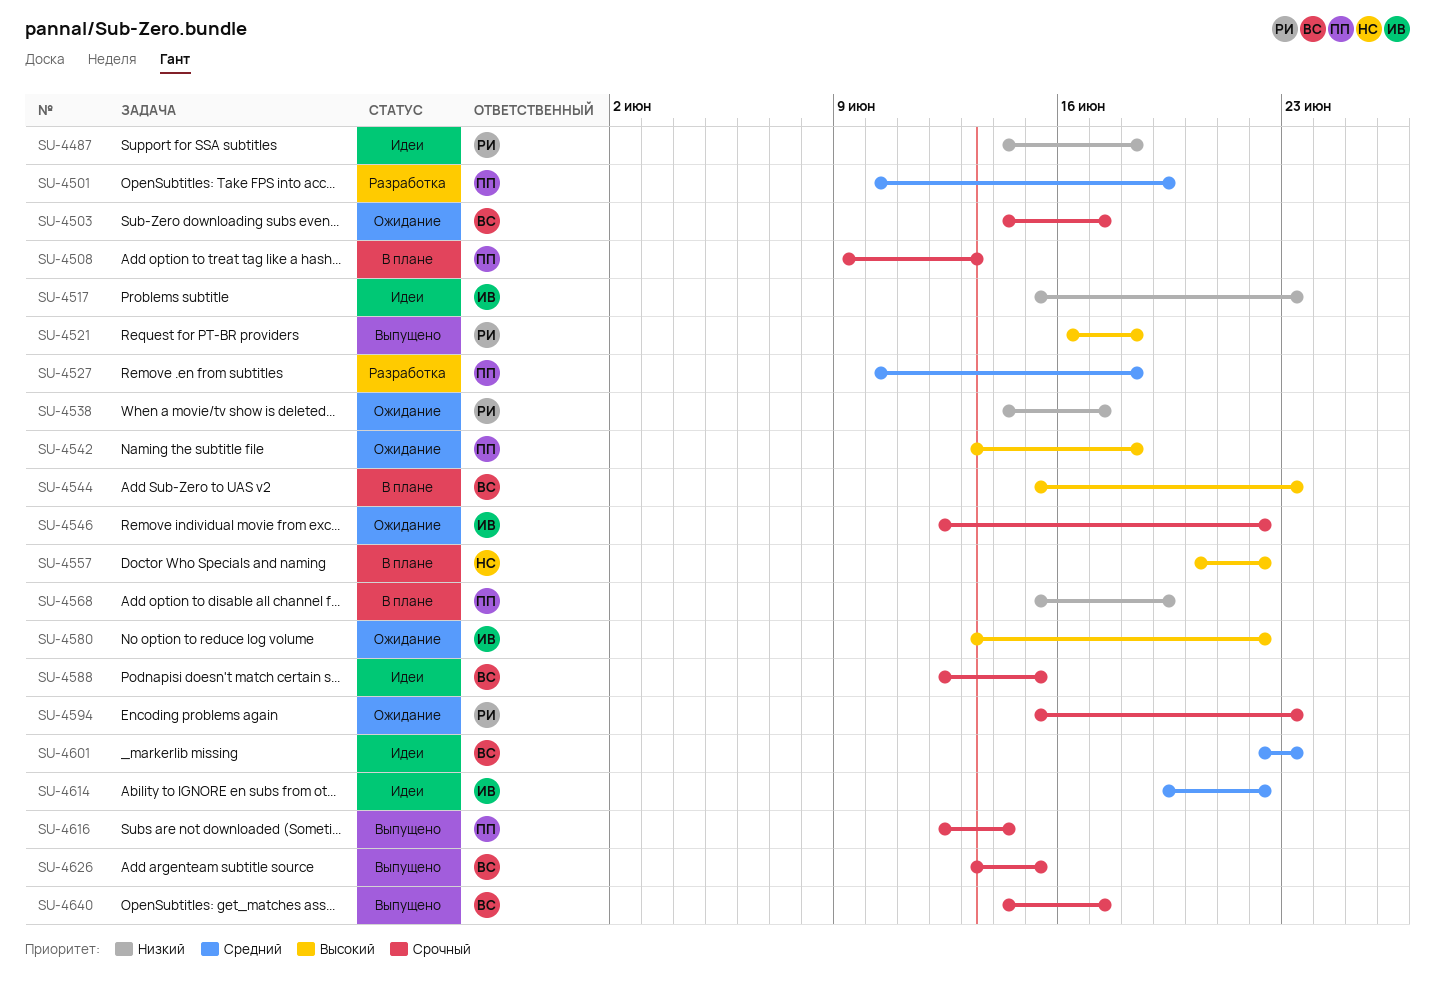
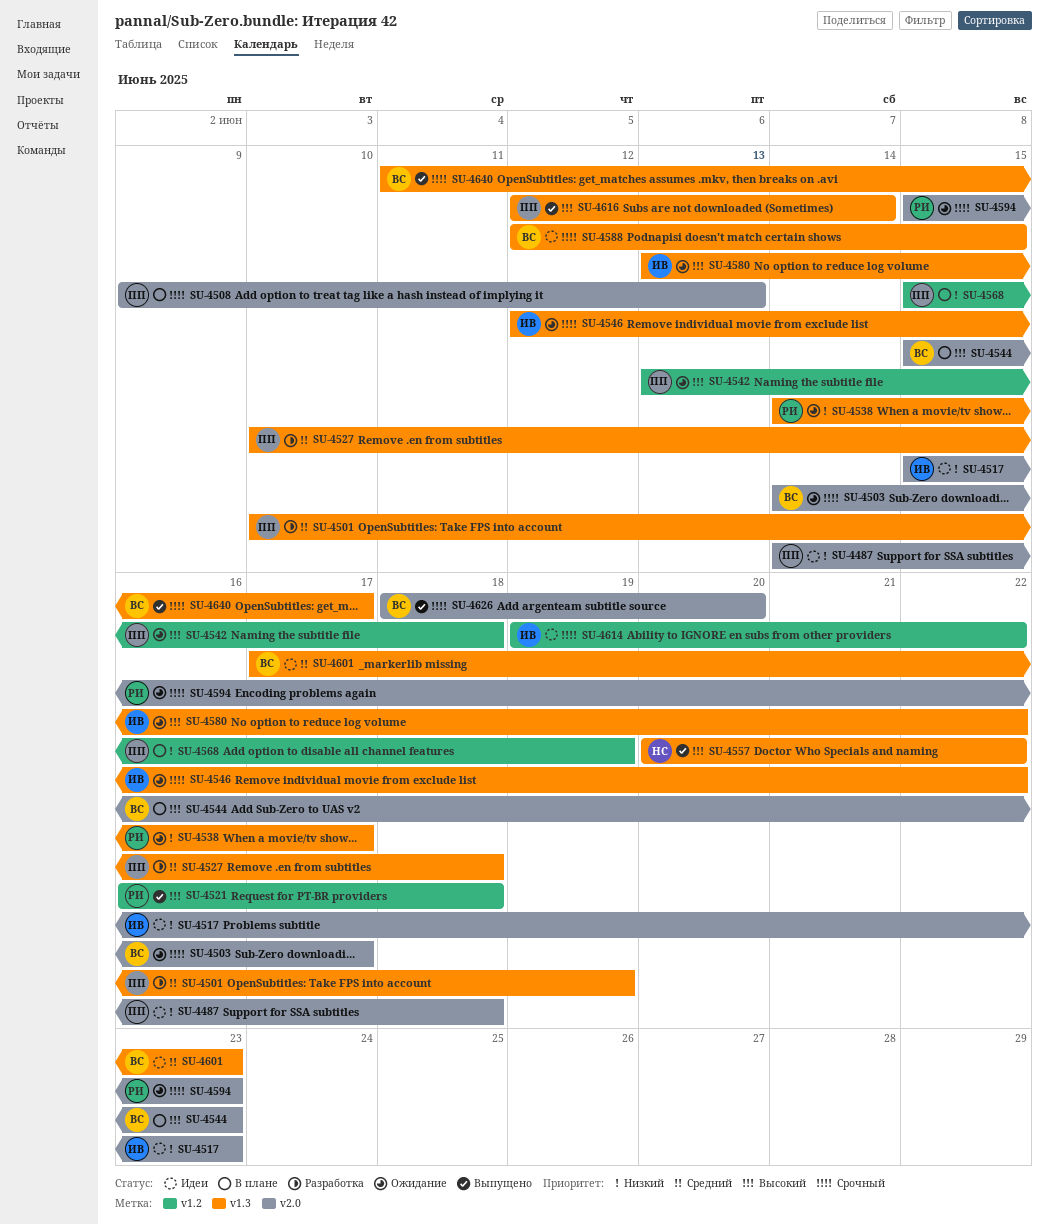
SU-4487, owner: РИ -> ПП
SU-4557, status: В плане -> Выпущено
SU-4601, start: Jun 22 -> Jun 17
SU-4614, priority: Средний -> Срочный
SU-4616, priority: Срочный -> Высокий
SU-4626, start: Jun 13 -> Jun 18
SU-4626, due: Jun 15 -> Jun 20
SU-4640, start: Jun 14 -> Jun 11

